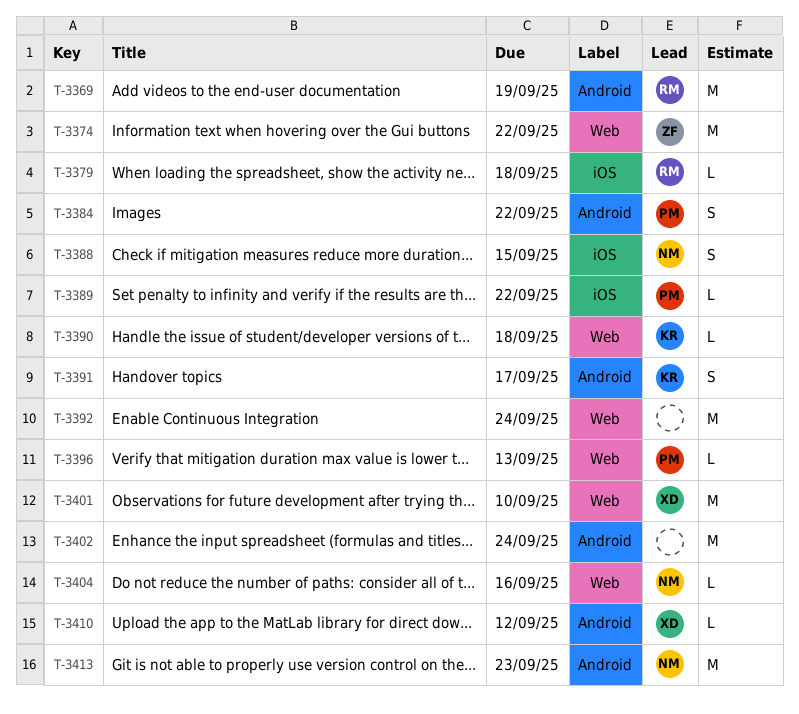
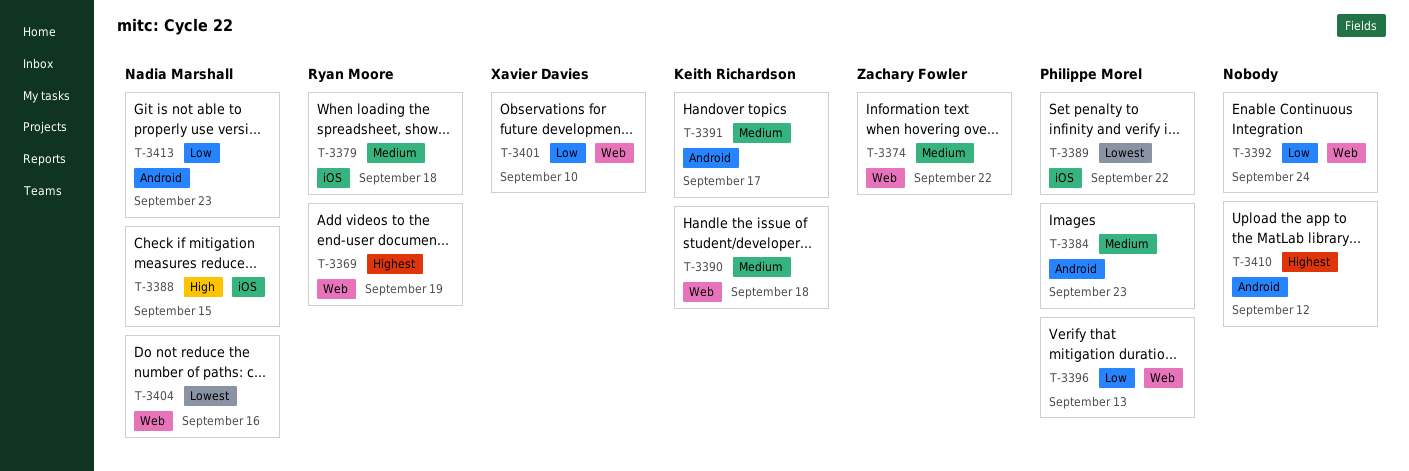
T-3369, label: Android -> Web
T-3384, due: Sep 22 -> Sep 23
T-3402: present -> none
T-3410, owner: Xavier Davies -> none

